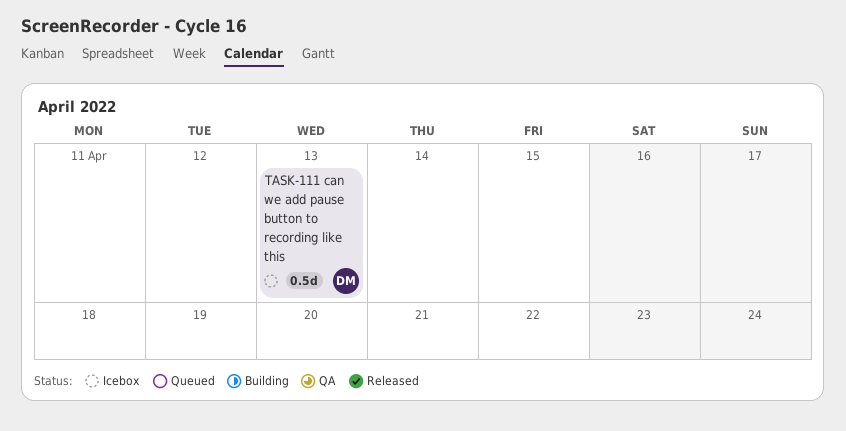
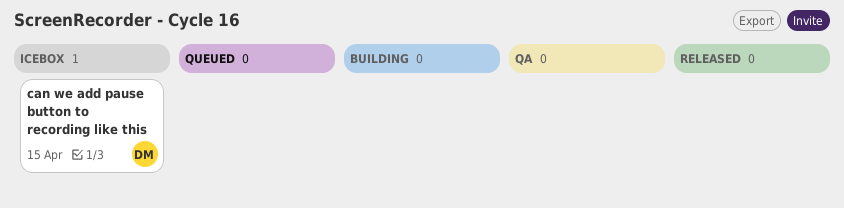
can we add pause button to recording like this, due: Apr 13 -> Apr 15

